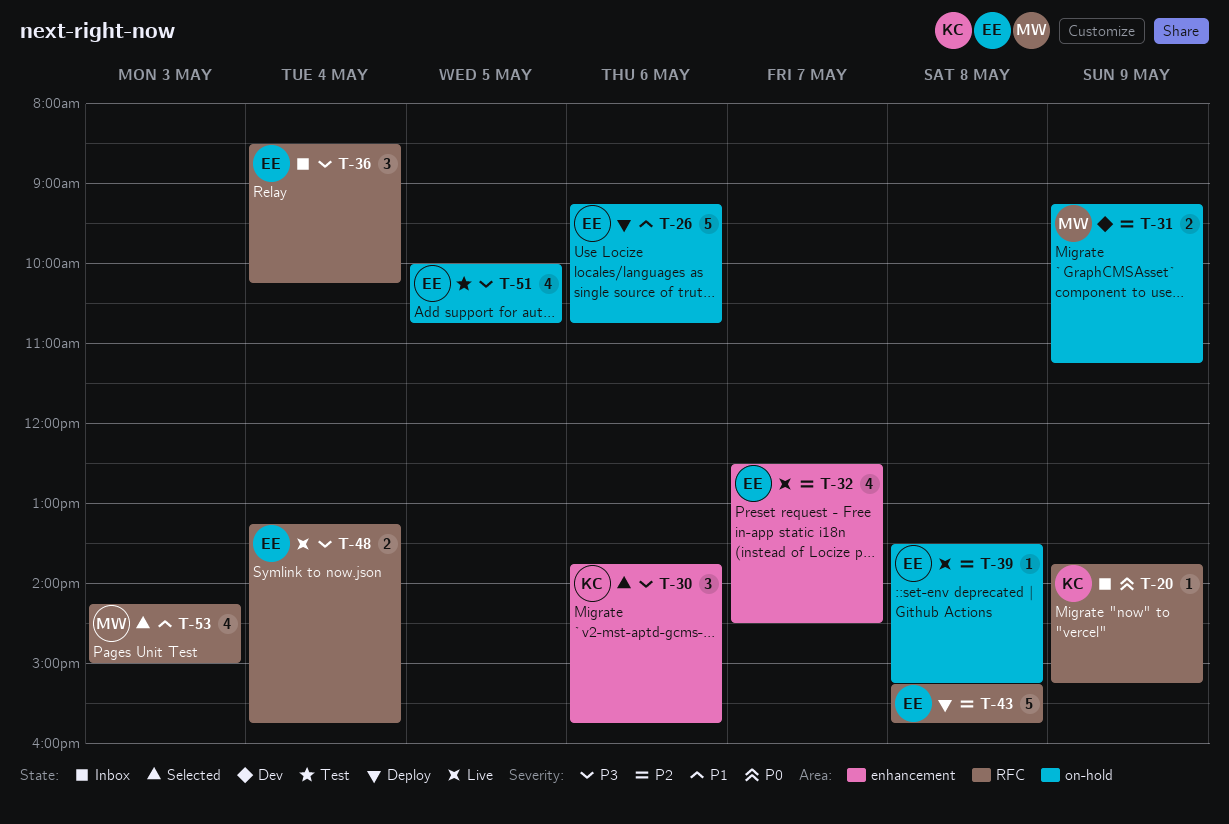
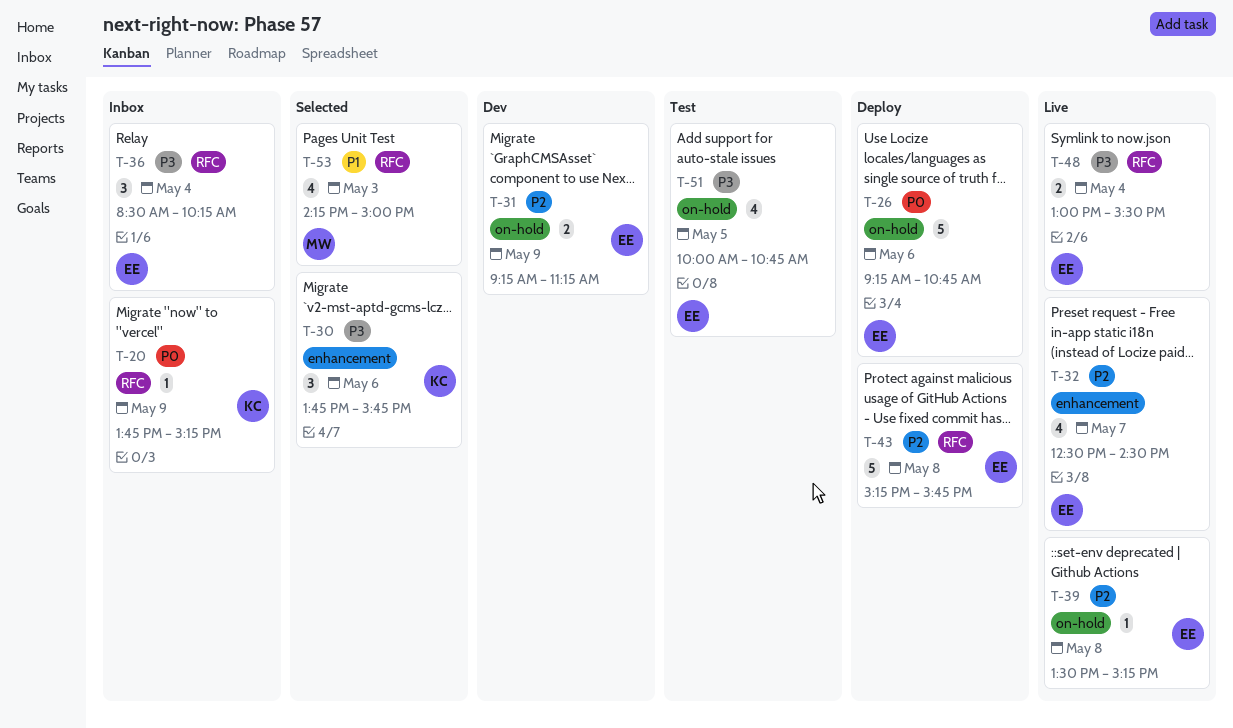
T-26, priority: P1 -> P0
T-31, owner: MW -> EE
T-48, begins: 13:15 -> 13:00
T-48, ends: 15:45 -> 15:30

